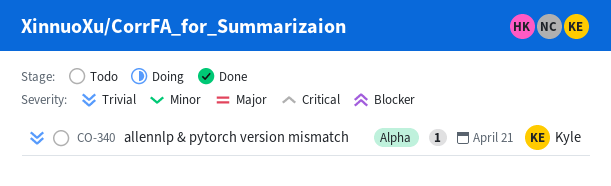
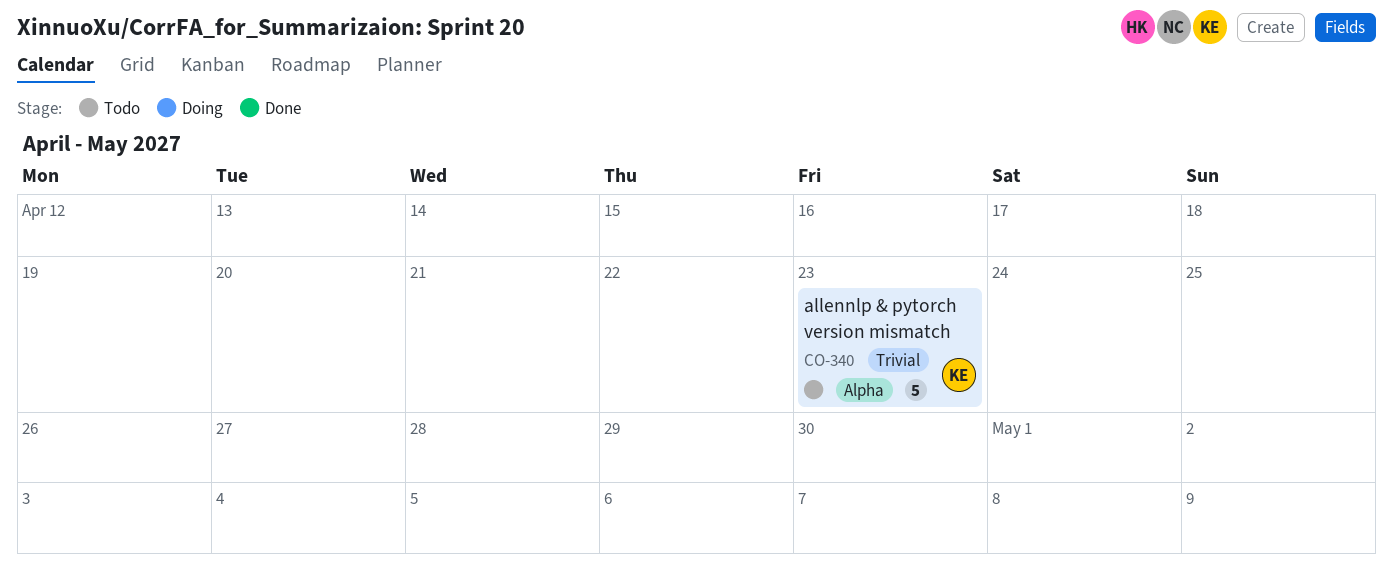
CO-340, estimate: 1 -> 5
CO-340, due: Apr 21 -> Apr 23

